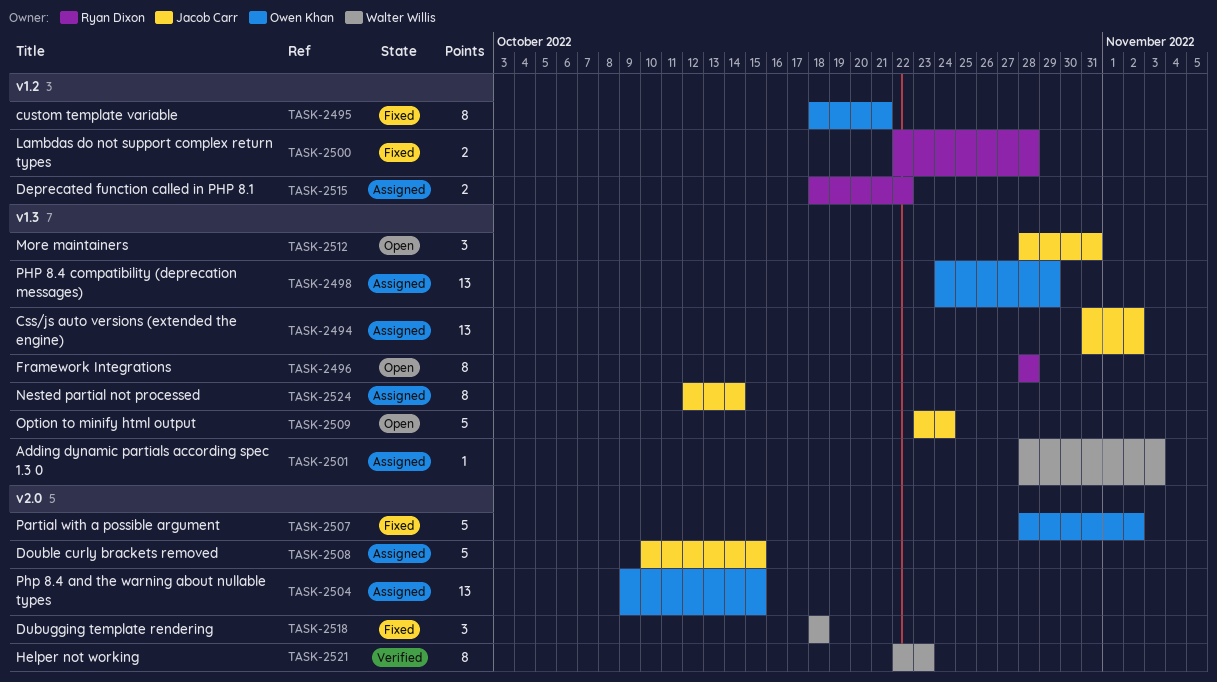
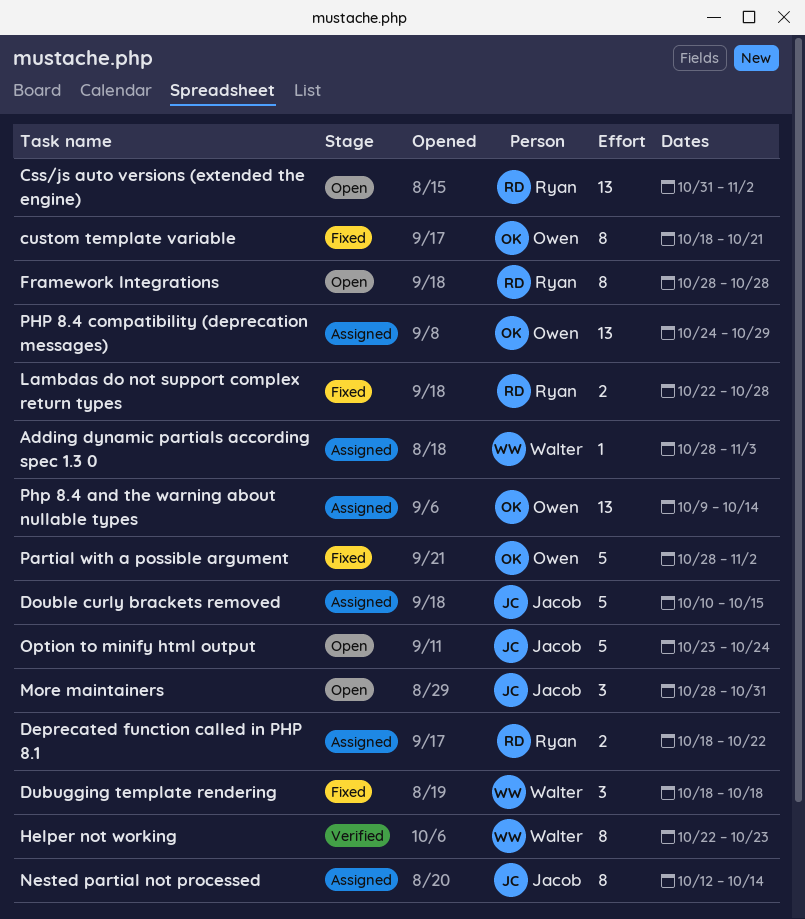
Css/js auto versions (extended the engine), status: Assigned -> Open
Css/js auto versions (extended the engine), owner: Jacob Carr -> Ryan Dixon
Php 8.4 and the warning about nullable types, due: Oct 15 -> Oct 14

